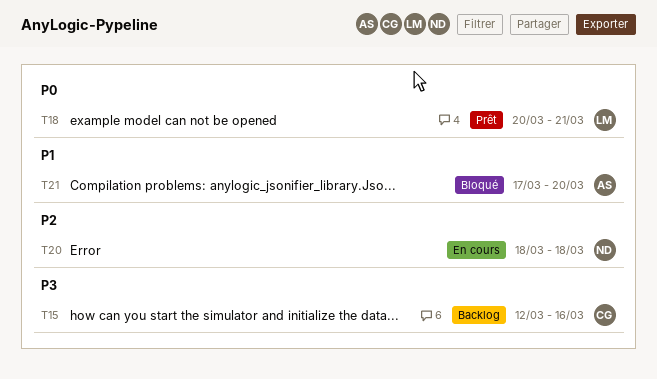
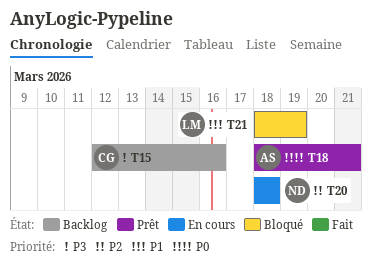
T18, owner: LM -> AS
T18, start: Mar 20 -> Mar 18
T21, owner: AS -> LM
T21, start: Mar 17 -> Mar 18
T21, due: Mar 20 -> Mar 19

